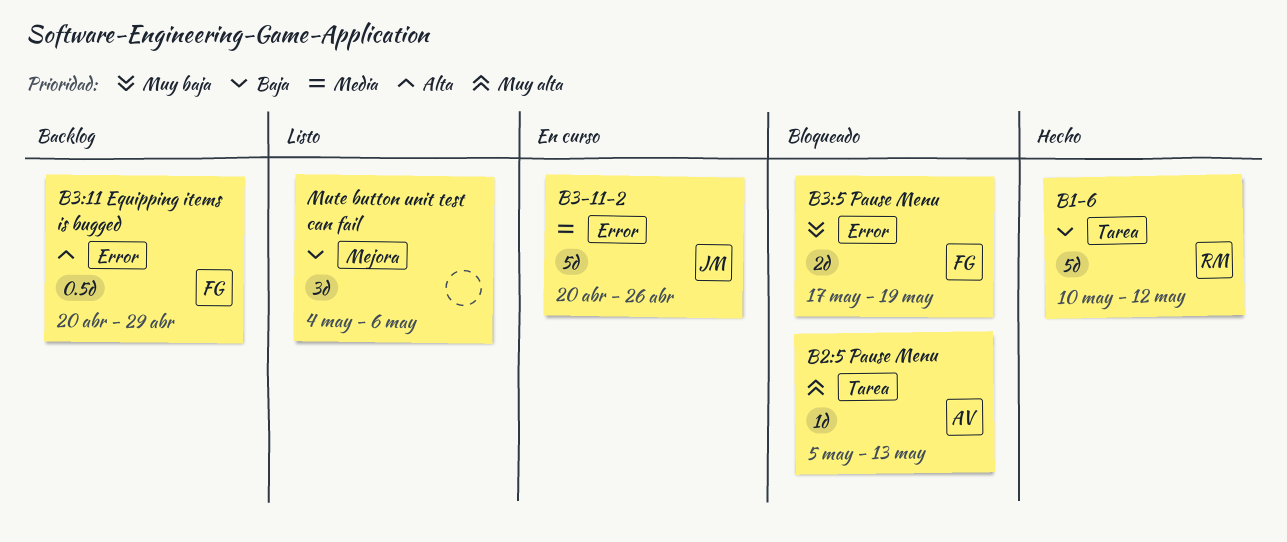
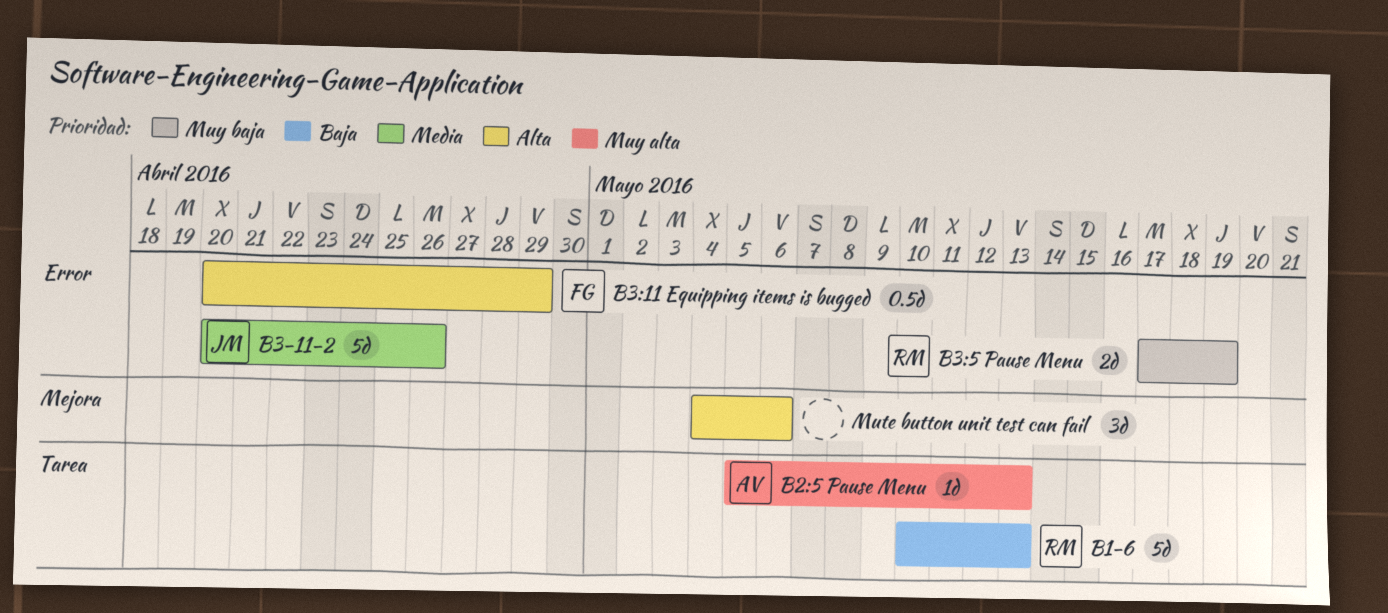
B1-6, due: May 12 -> May 13
B3:5 Pause Menu, owner: FG -> RM
Mute button unit test can fail, priority: Baja -> Alta

